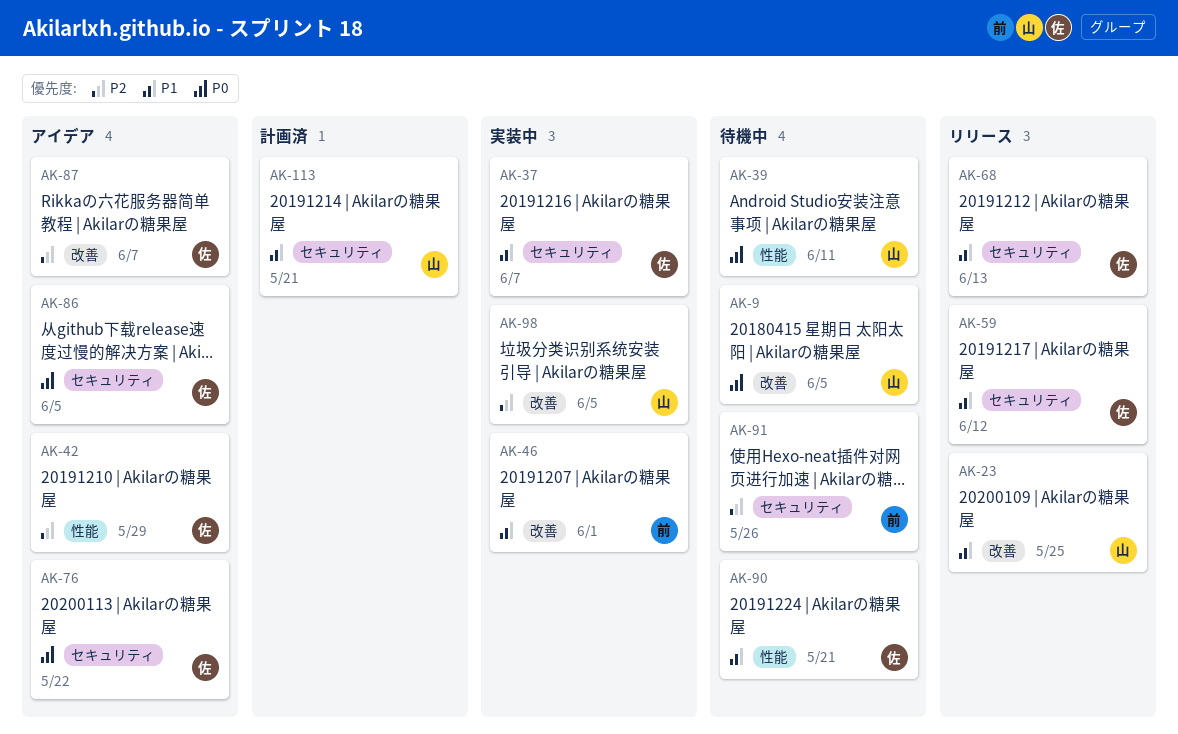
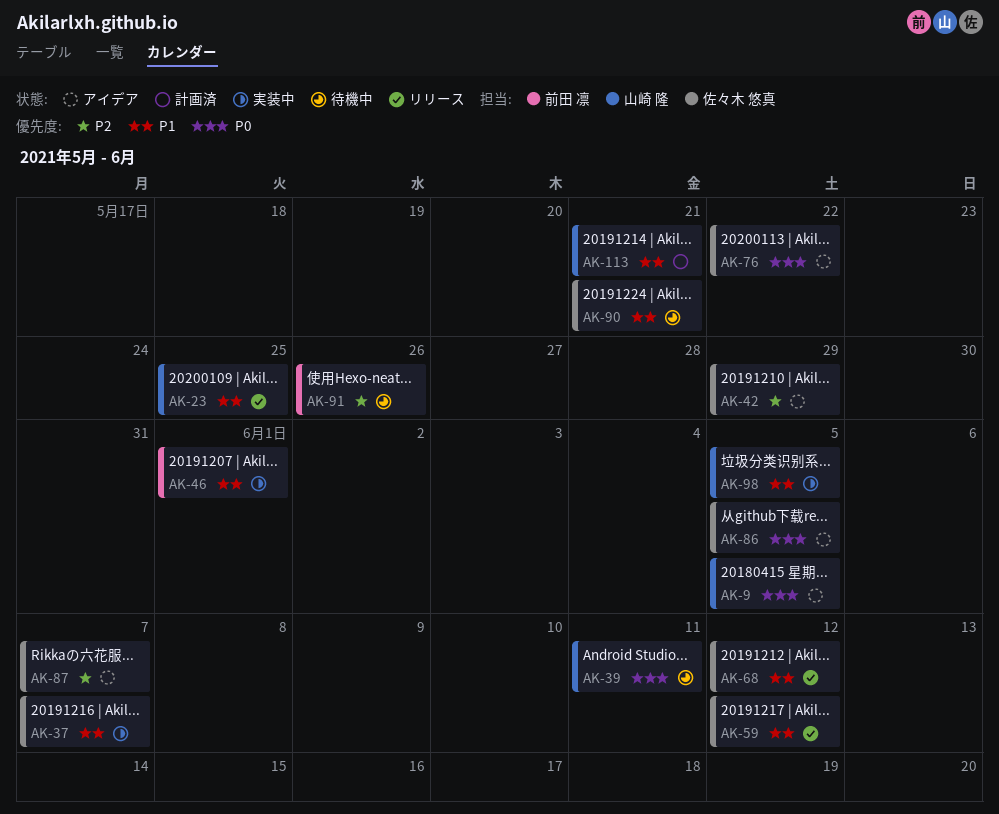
AK-9, status: 待機中 -> アイデア
AK-68, due: Jun 13 -> Jun 12
AK-98, priority: P2 -> P1

